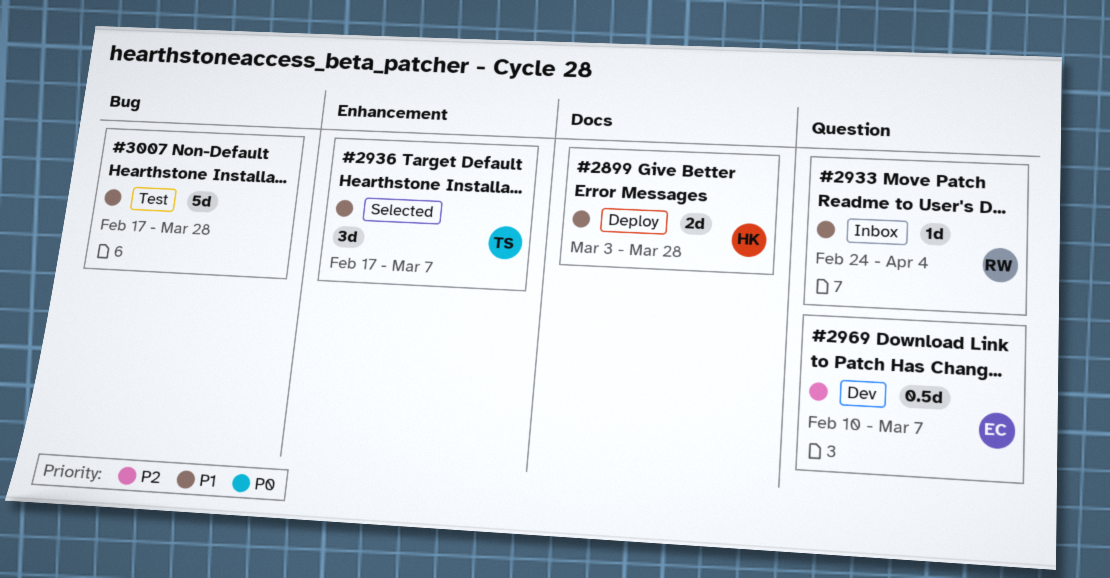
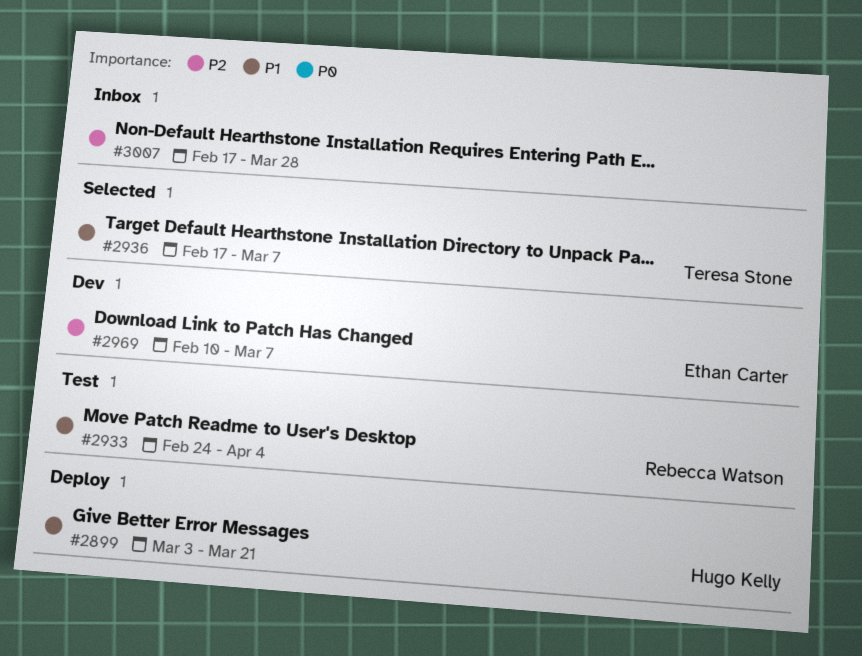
#2899, due: Mar 28 -> Mar 21
#2933, status: Inbox -> Test
#3007, status: Test -> Inbox
#3007, priority: P1 -> P2

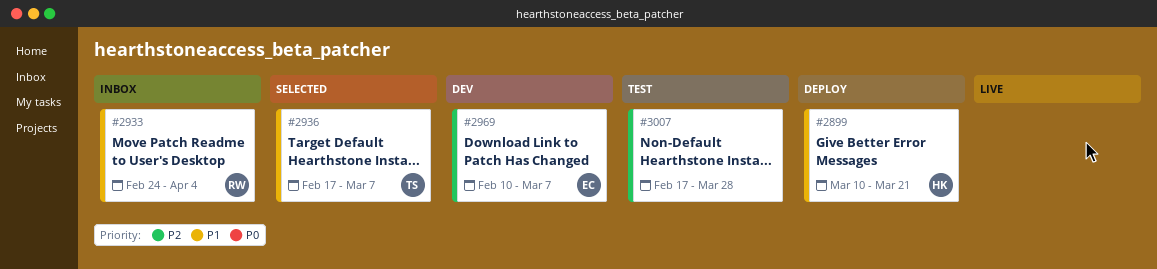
#2899, start: Mar 3 -> Mar 10
#2933, status: Test -> Inbox
#3007, status: Inbox -> Test

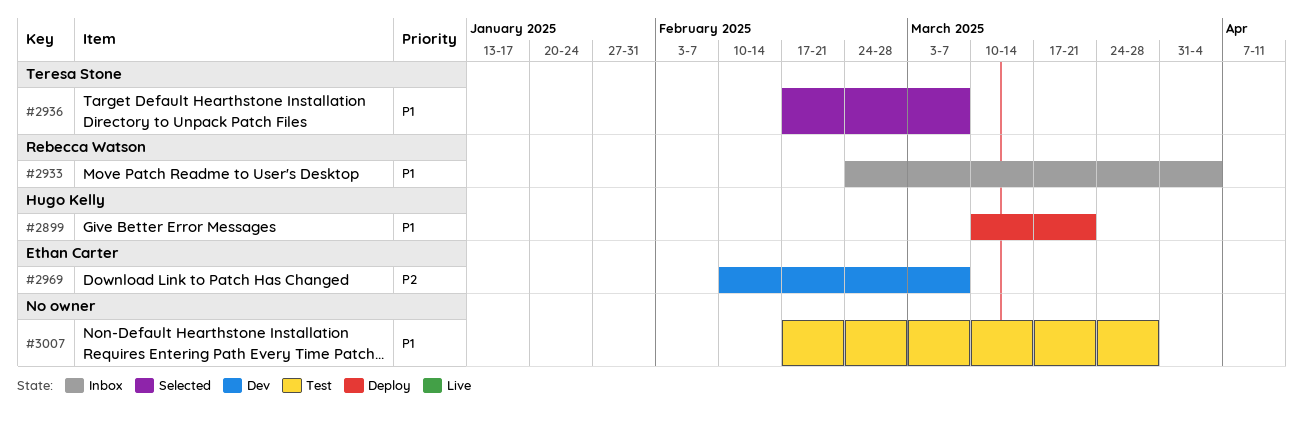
#3007, priority: P2 -> P1

